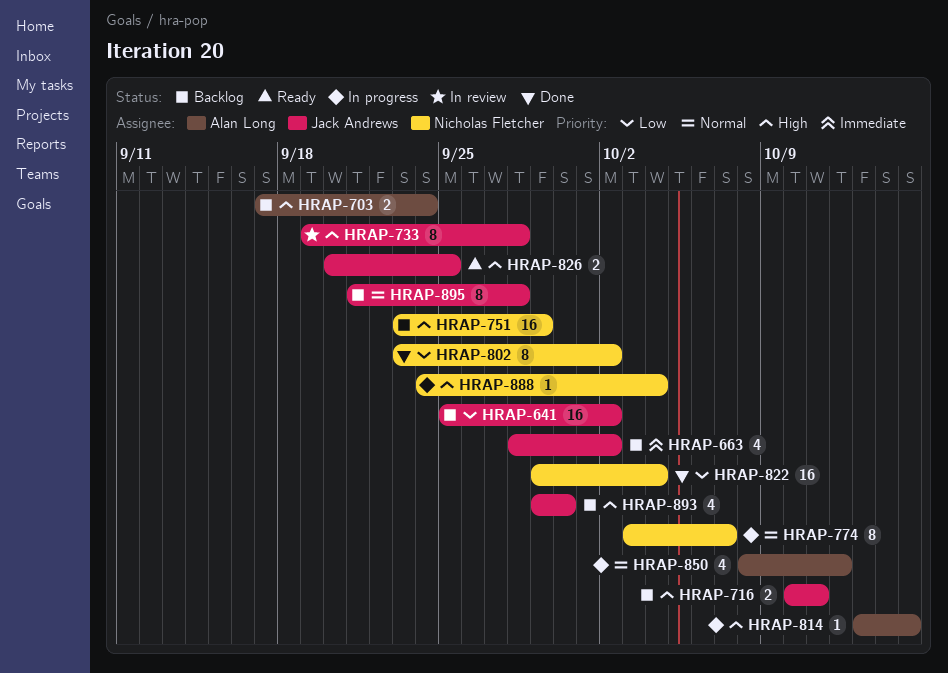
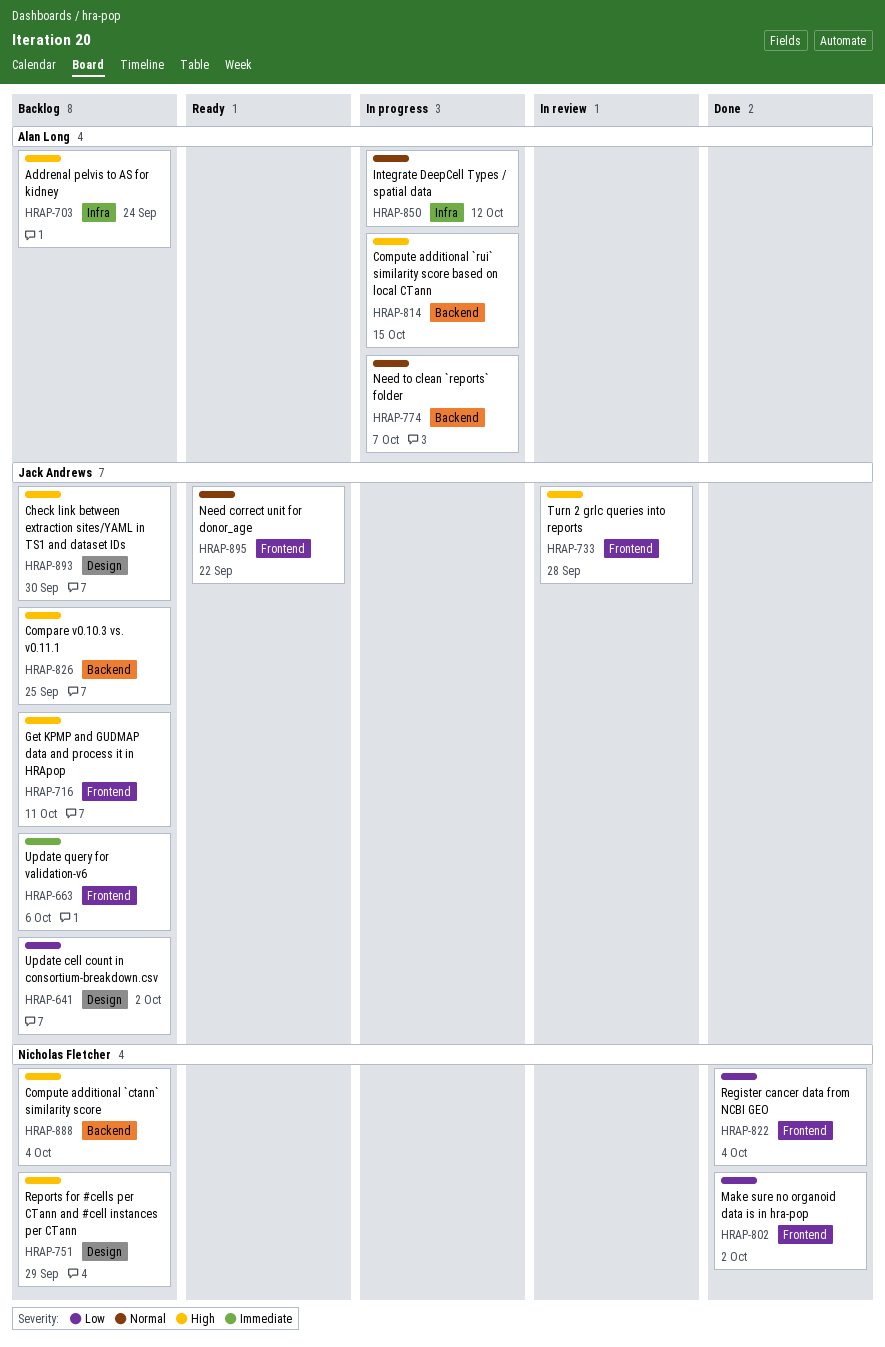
HRAP-663, due: Oct 2 -> Oct 6
HRAP-774, owner: Nicholas Fletcher -> Alan Long
HRAP-826, status: Ready -> Backlog
HRAP-888, status: In progress -> Backlog
HRAP-895, status: Backlog -> Ready
HRAP-895, due: Sep 28 -> Sep 22

